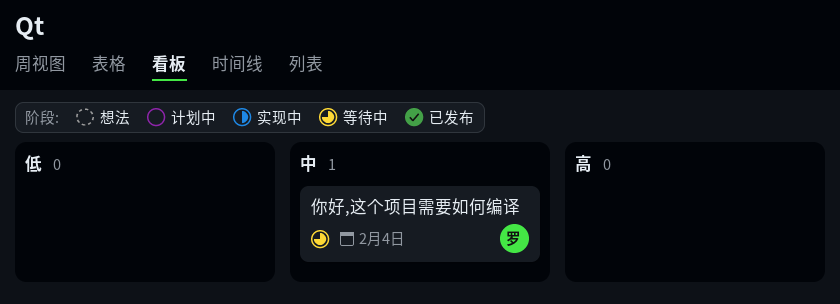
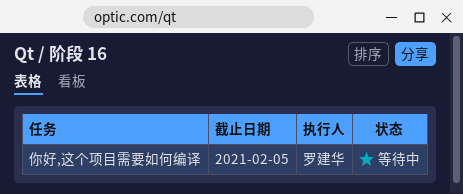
你好,这个项目需要如何编译, due: Feb 4 -> Feb 5

